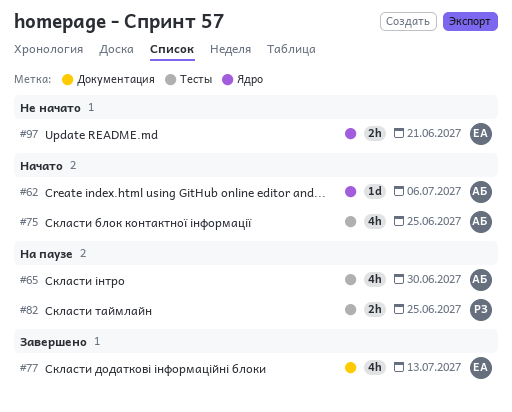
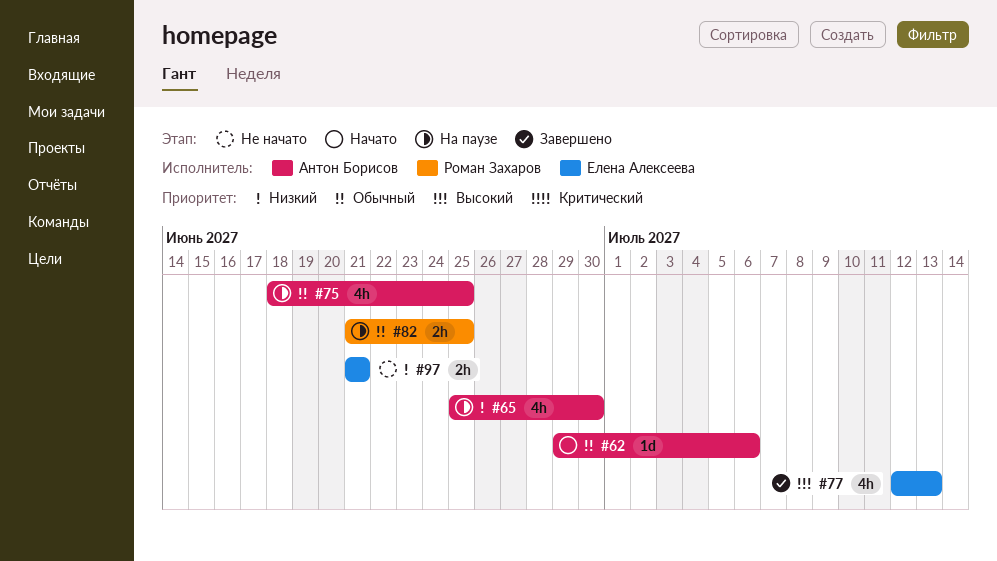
#75, status: Начато -> На паузе

